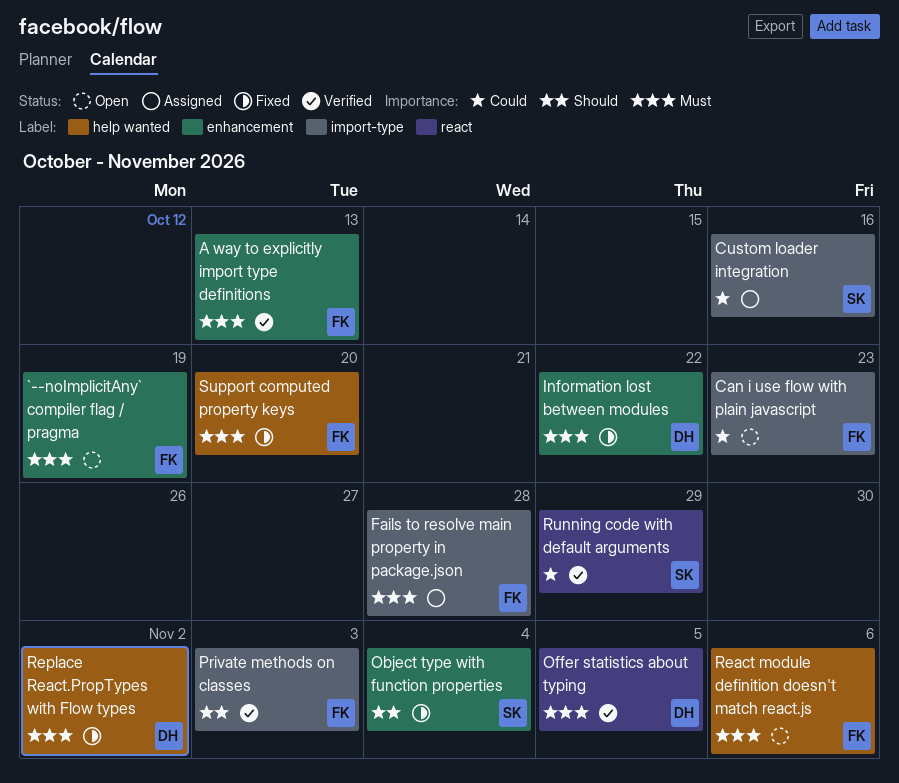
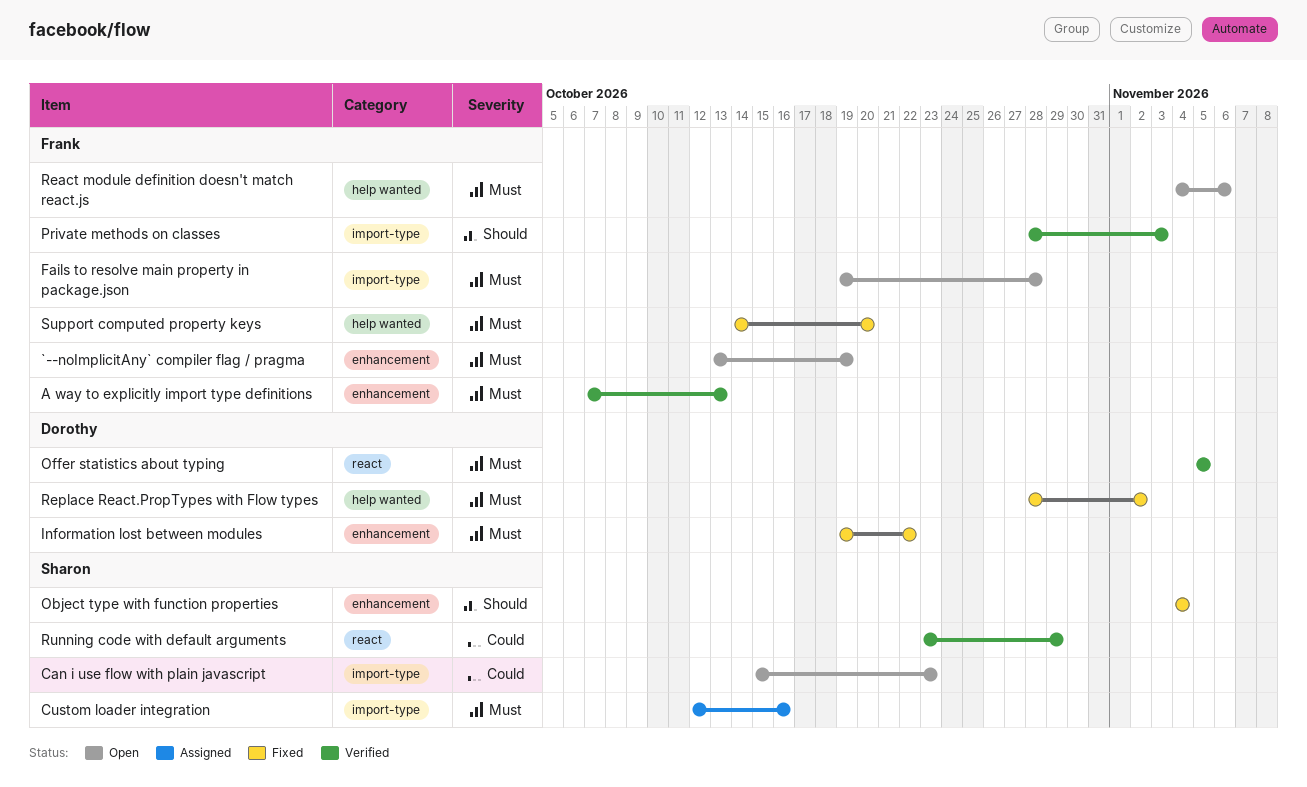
Can i use flow with plain javascript, owner: Frank -> Sharon
Custom loader integration, priority: Could -> Must
Fails to resolve main property in package.json, status: Assigned -> Open

